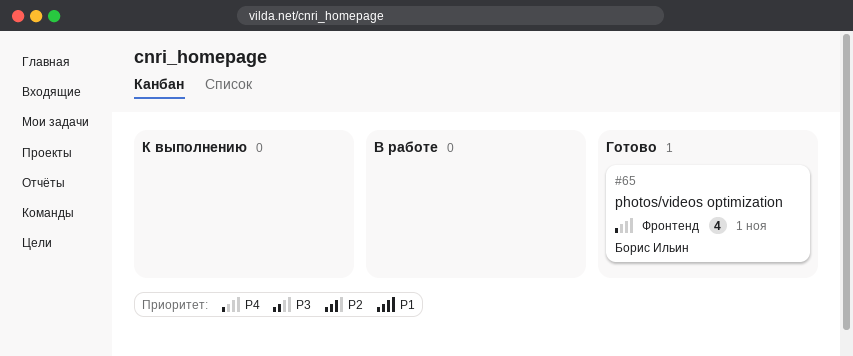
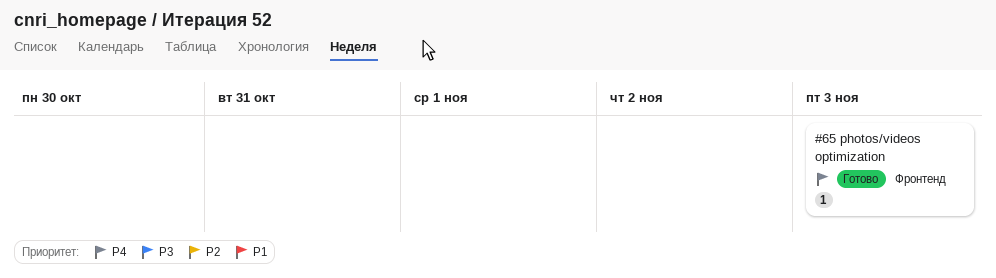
#65, estimate: 4 -> 1
#65, due: Nov 1 -> Nov 3

